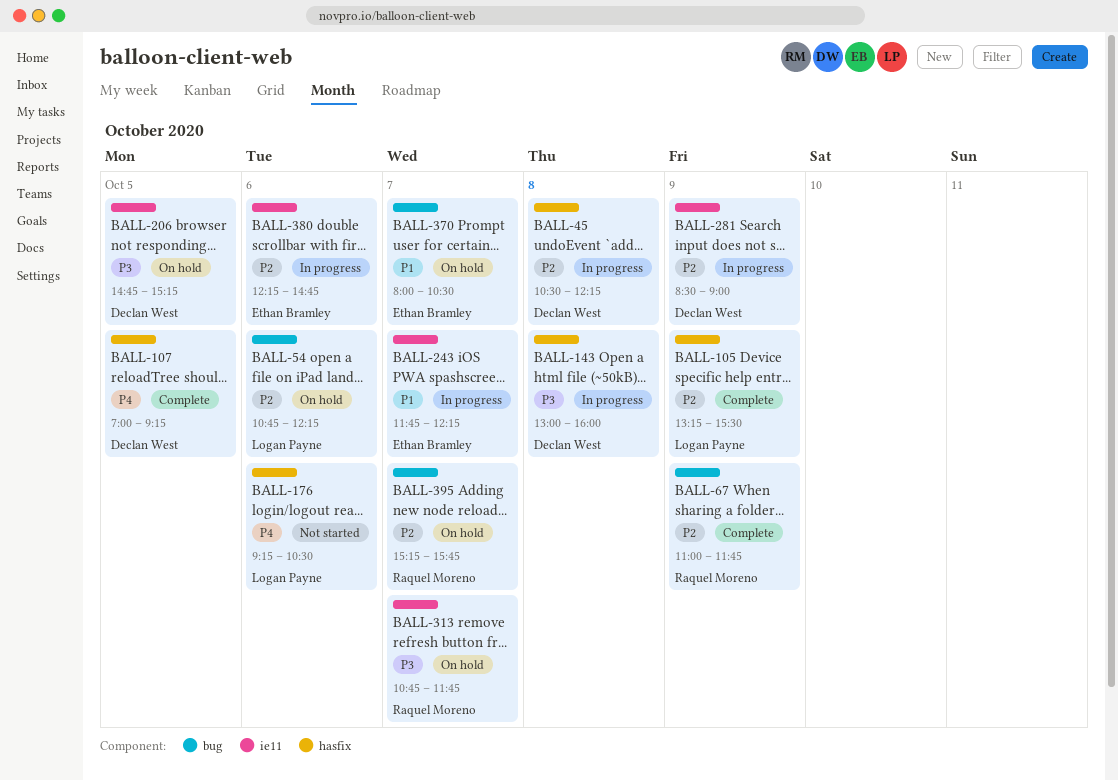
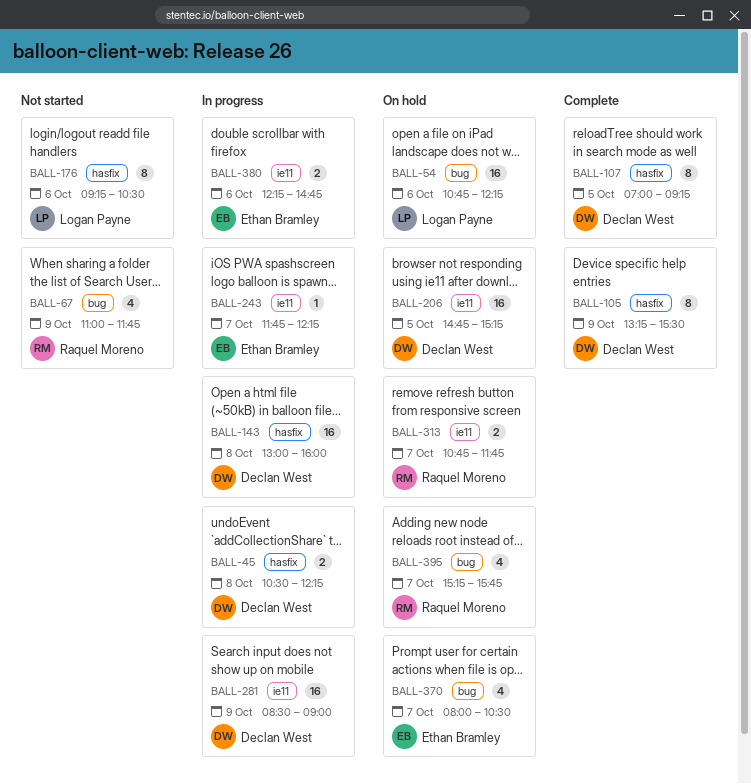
BALL-67, status: Complete -> Not started
BALL-105, owner: Logan Payne -> Declan West

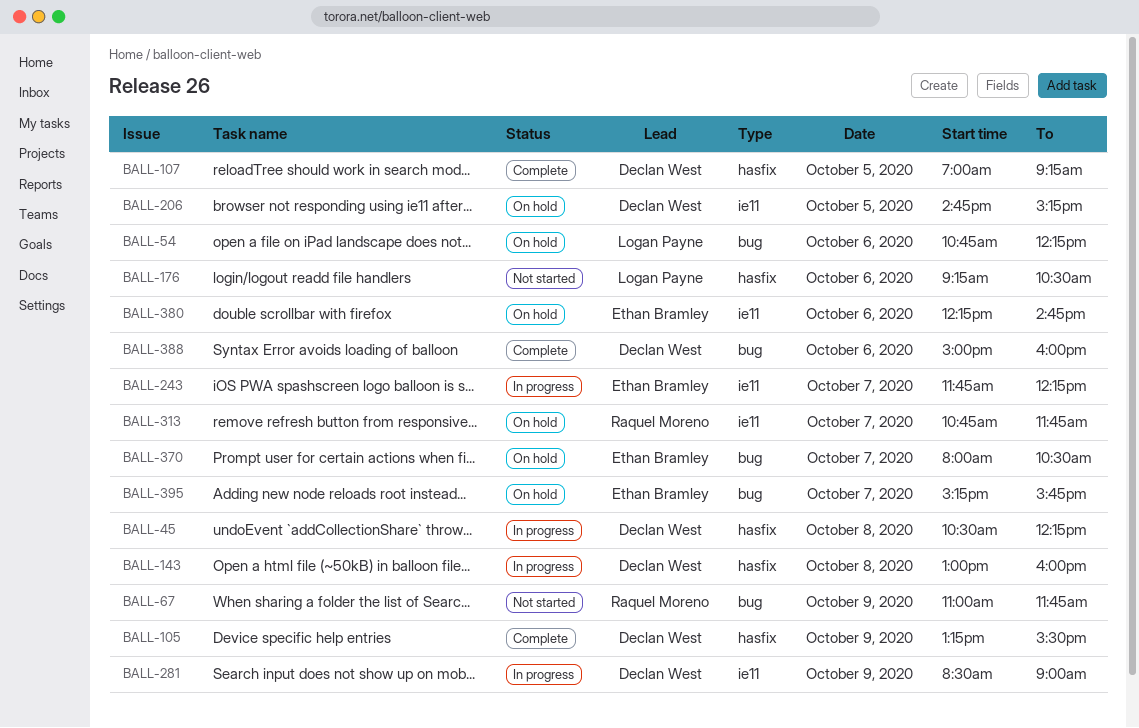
BALL-380, status: In progress -> On hold
BALL-388: none -> present
BALL-395, owner: Raquel Moreno -> Ethan Bramley

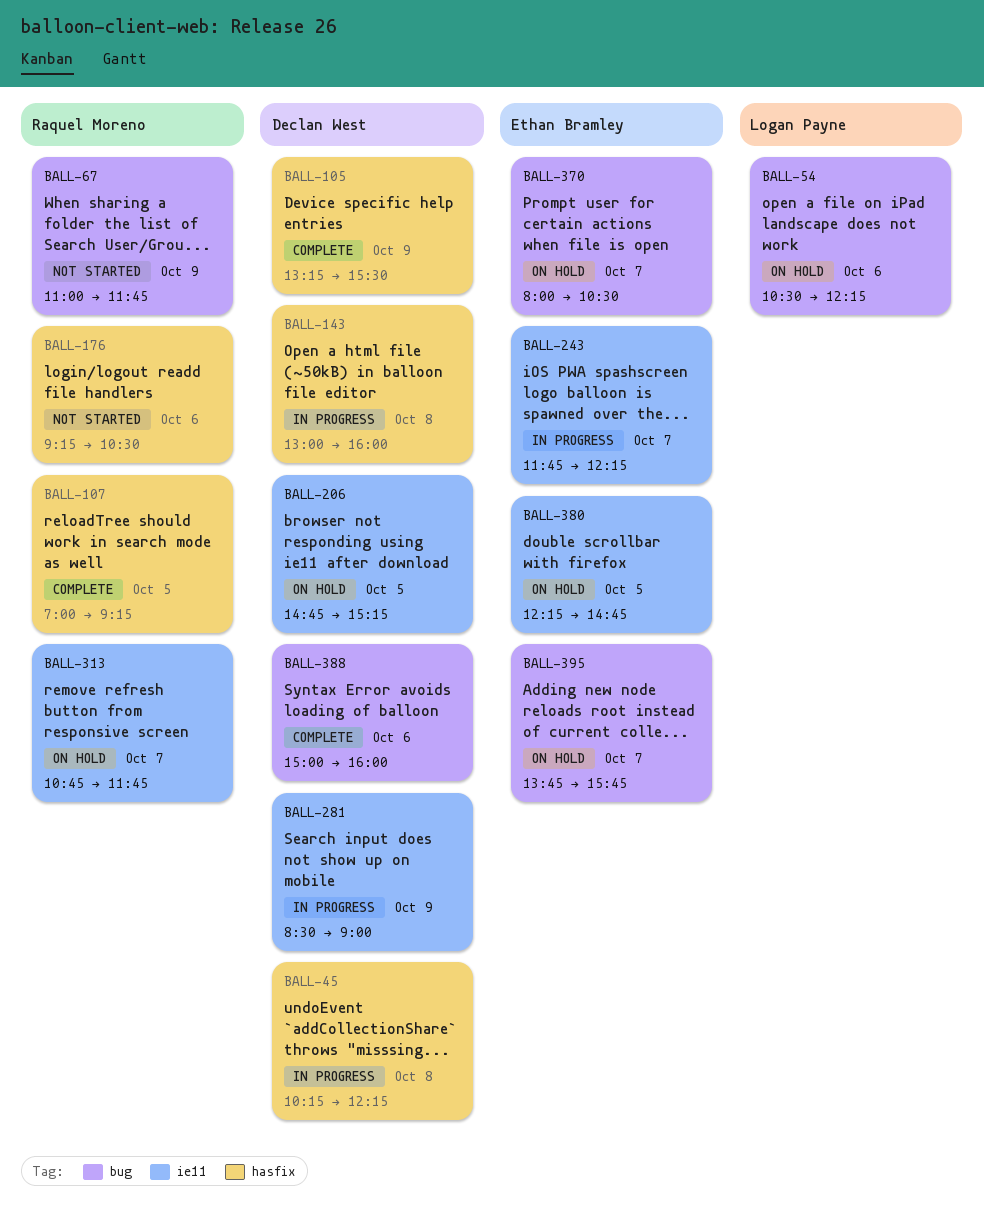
BALL-45, begins: 10:30 -> 10:15
BALL-54, begins: 10:45 -> 10:30
BALL-107, owner: Declan West -> Raquel Moreno
BALL-176, owner: Logan Payne -> Raquel Moreno
BALL-380, day: Oct 6 -> Oct 5
BALL-395, begins: 15:15 -> 13:45

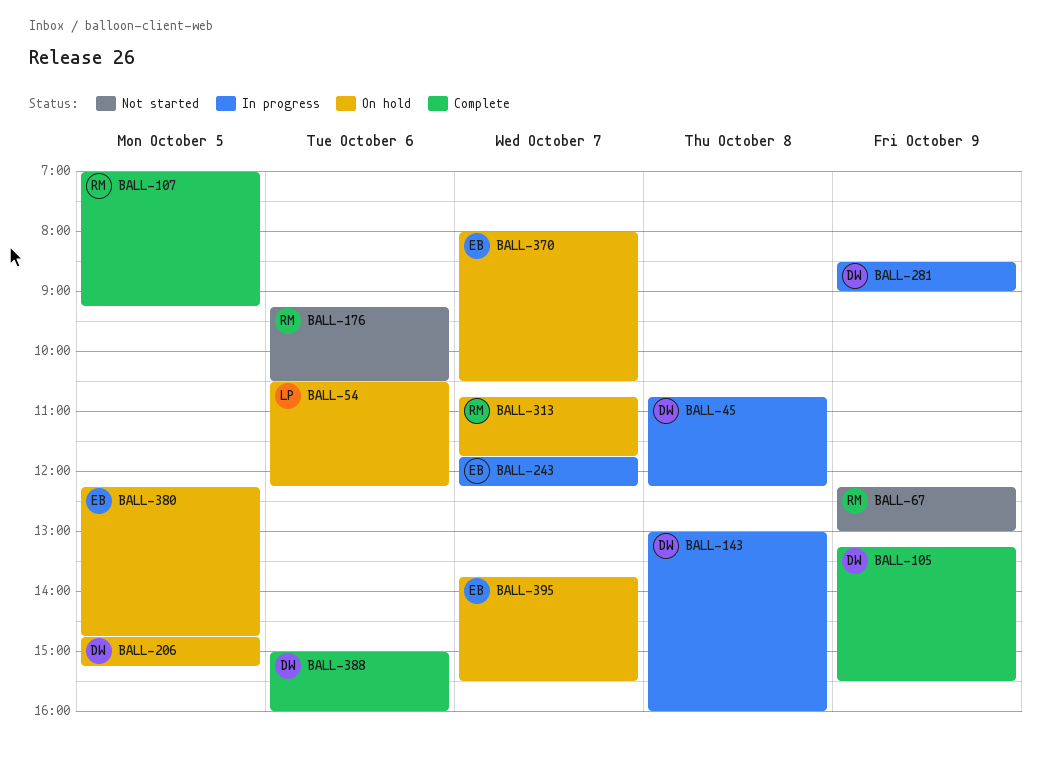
BALL-45, begins: 10:15 -> 10:45
BALL-67, begins: 11:00 -> 12:15
BALL-67, ends: 11:45 -> 13:00
BALL-395, ends: 15:45 -> 15:30

